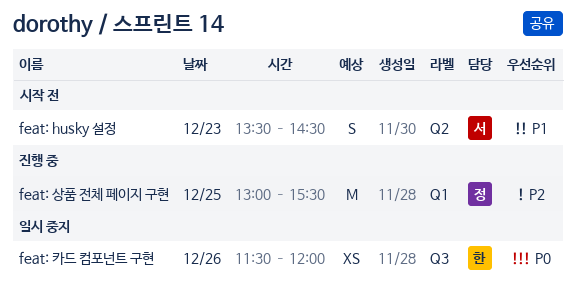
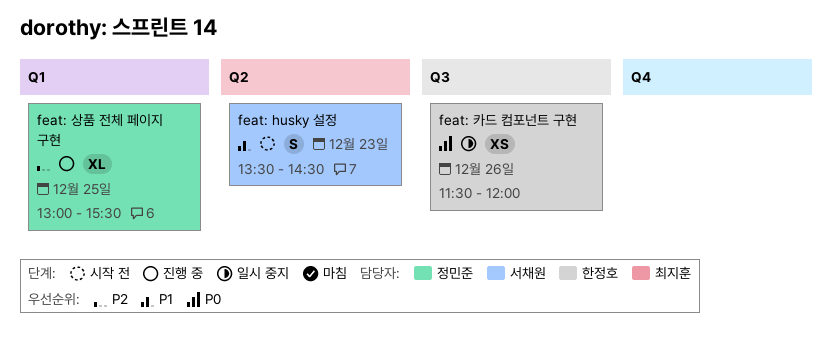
feat: 상품 전체 페이지 구현, estimate: M -> XL

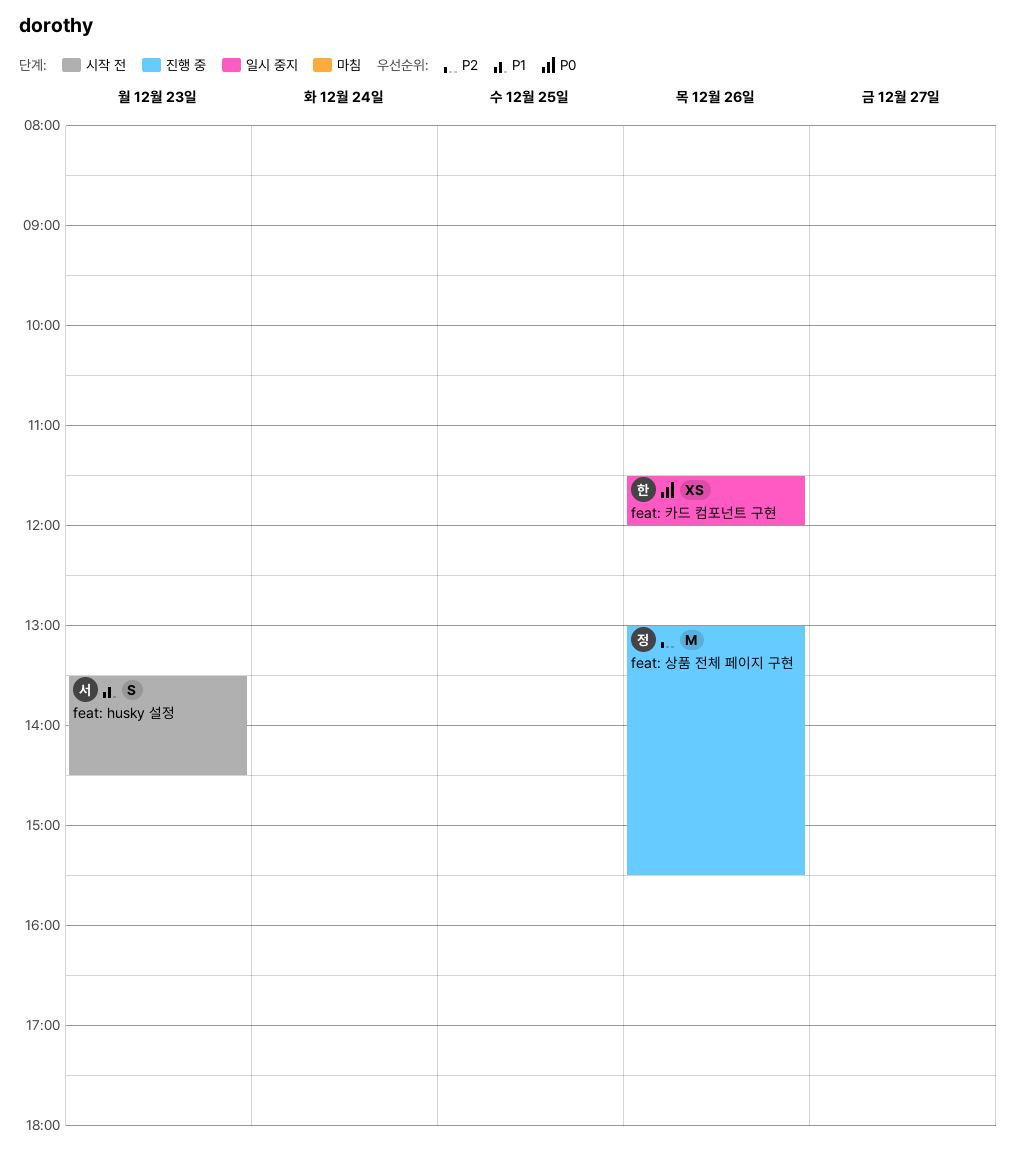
feat: 상품 전체 페이지 구현, estimate: XL -> M
feat: 상품 전체 페이지 구현, day: Dec 25 -> Dec 26

